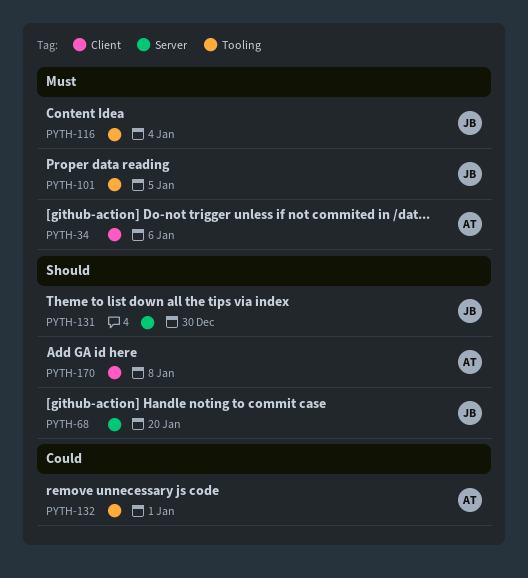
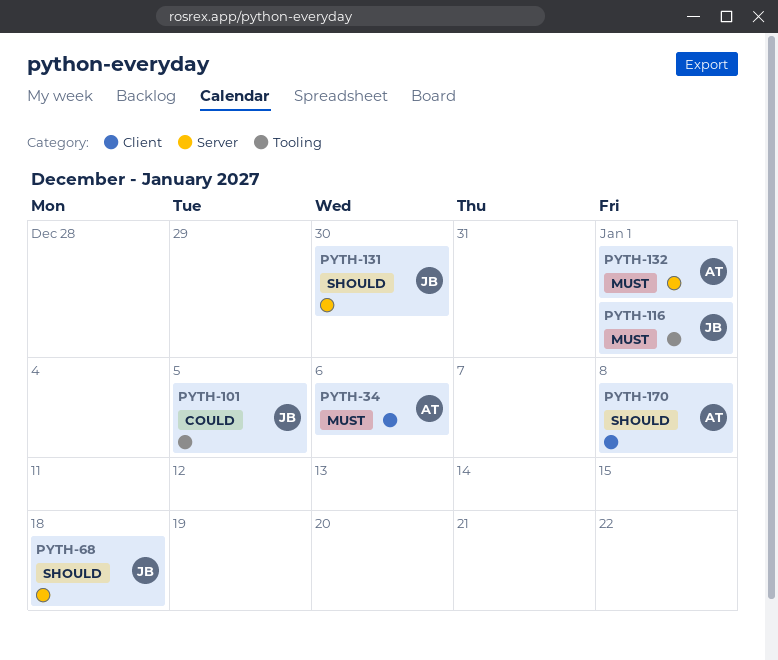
PYTH-68, due: Jan 20 -> Jan 18
PYTH-101, priority: Must -> Could
PYTH-116, due: Jan 4 -> Jan 1
PYTH-132, priority: Could -> Must
PYTH-132, label: Tooling -> Server

